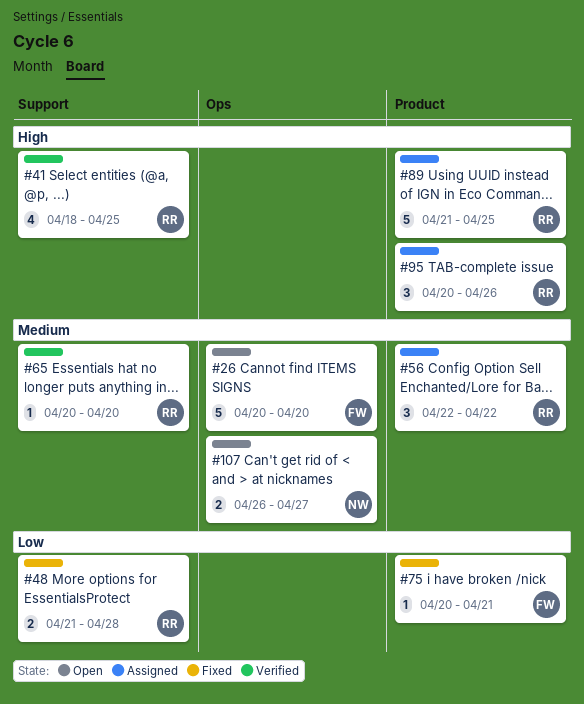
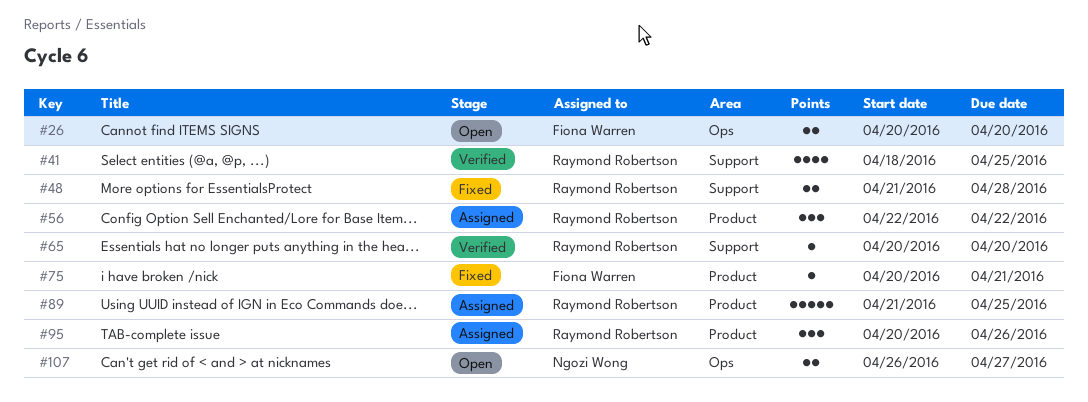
#26, estimate: 5 -> 2

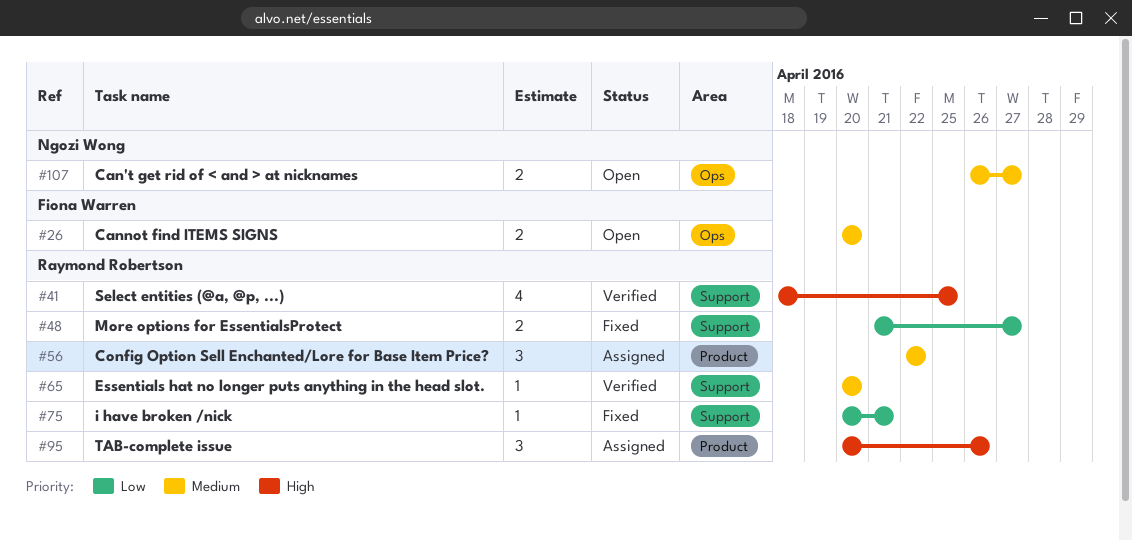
#48, due: Apr 28 -> Apr 27
#75, owner: Fiona Warren -> Raymond Robertson
#75, label: Product -> Support
#89: present -> none

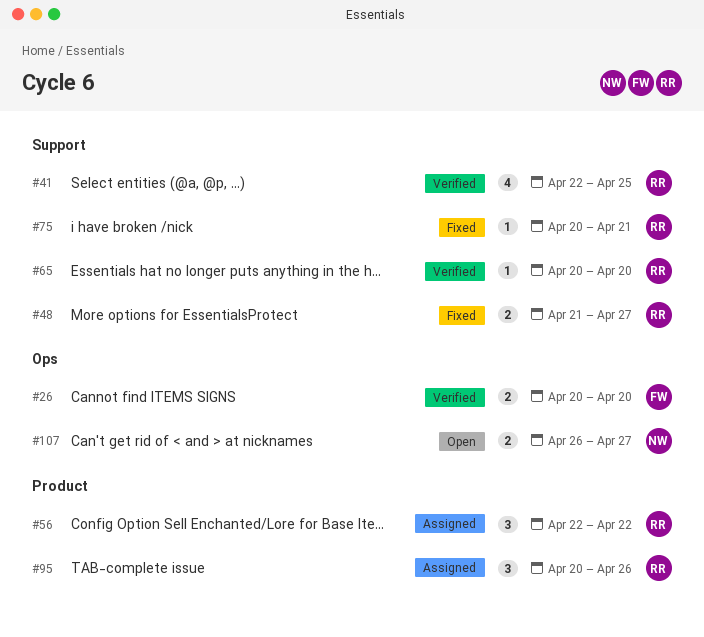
#26, status: Open -> Verified
#41, start: Apr 18 -> Apr 22

